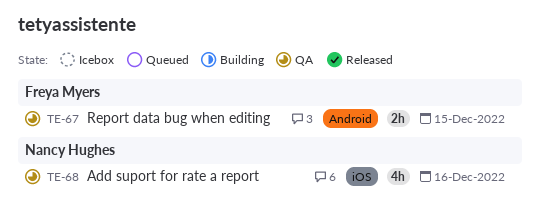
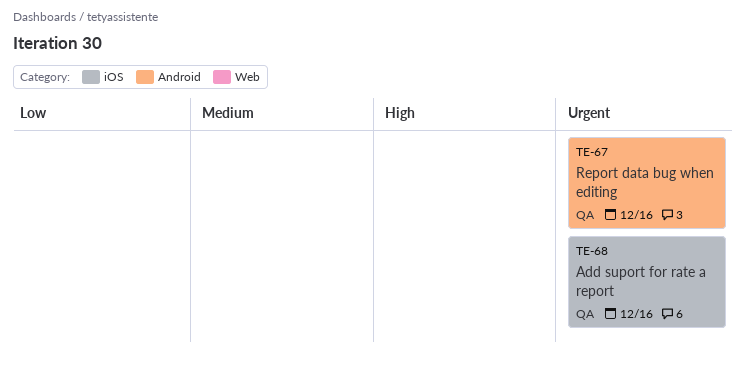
TE-67, day: Dec 15 -> Dec 16

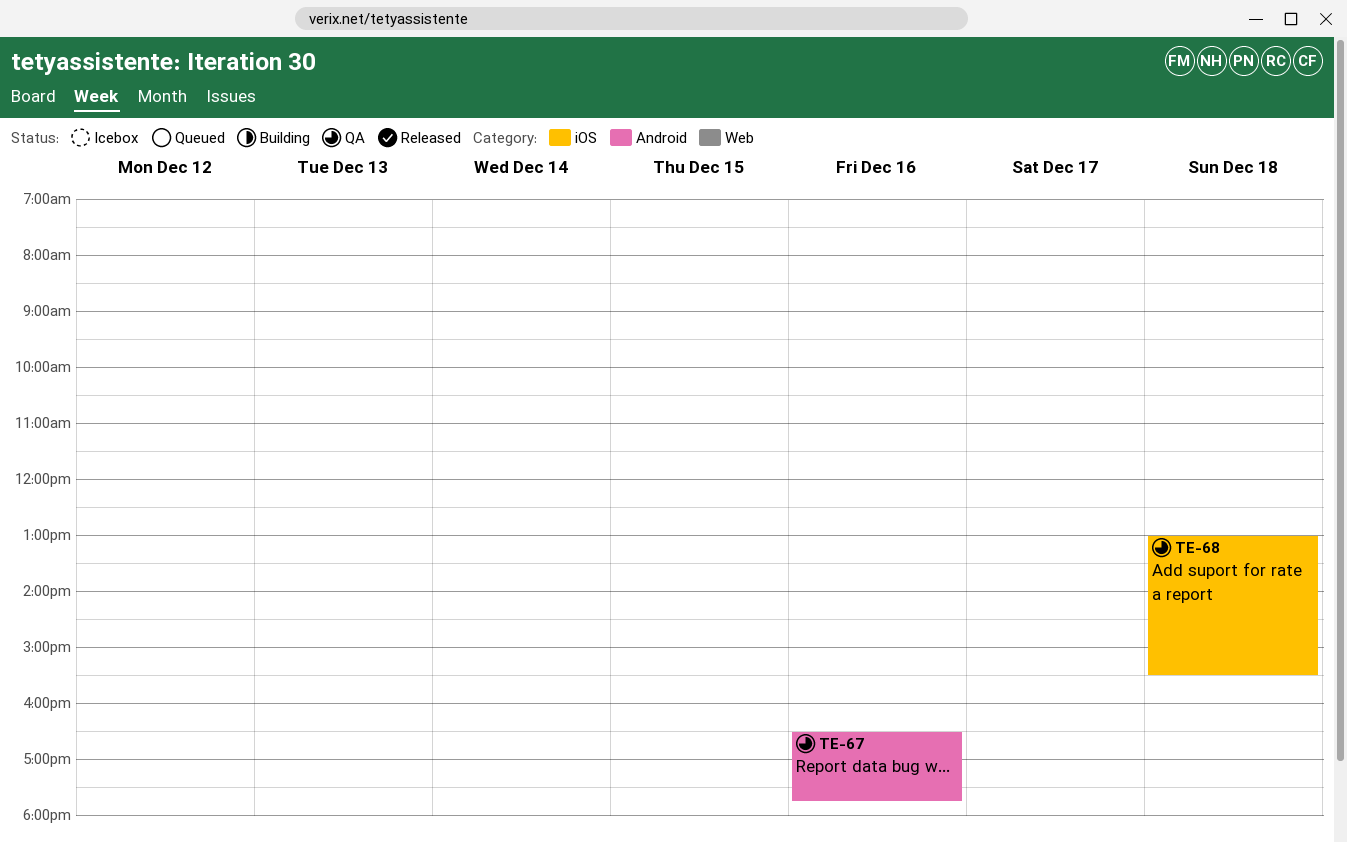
TE-68, day: Dec 16 -> Dec 18

